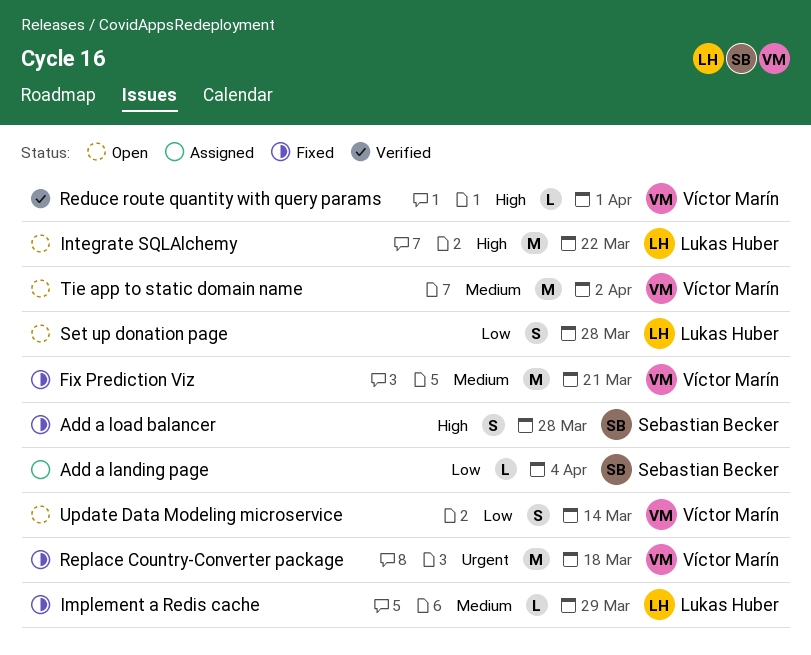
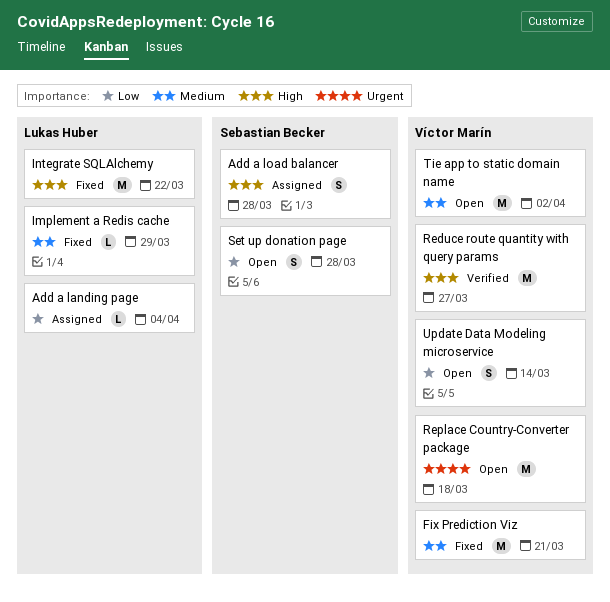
Add a landing page, owner: Sebastian Becker -> Lukas Huber
Add a load balancer, status: Fixed -> Assigned
Integrate SQLAlchemy, status: Open -> Fixed
Reduce route quantity with query params, estimate: L -> M
Reduce route quantity with query params, due: Apr 1 -> Mar 27
Replace Country-Converter package, status: Fixed -> Open
Set up donation page, owner: Lukas Huber -> Sebastian Becker

